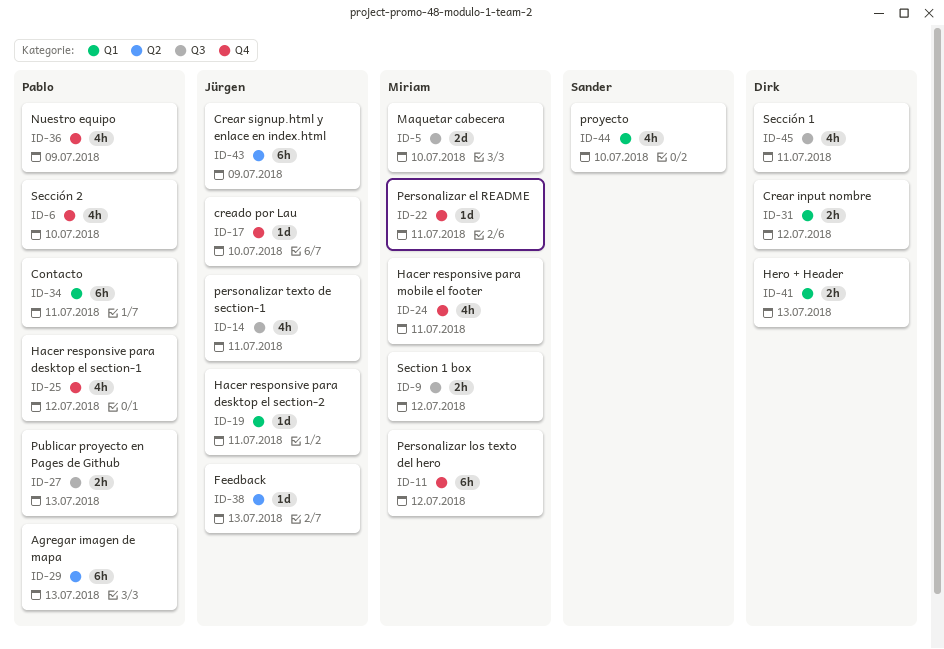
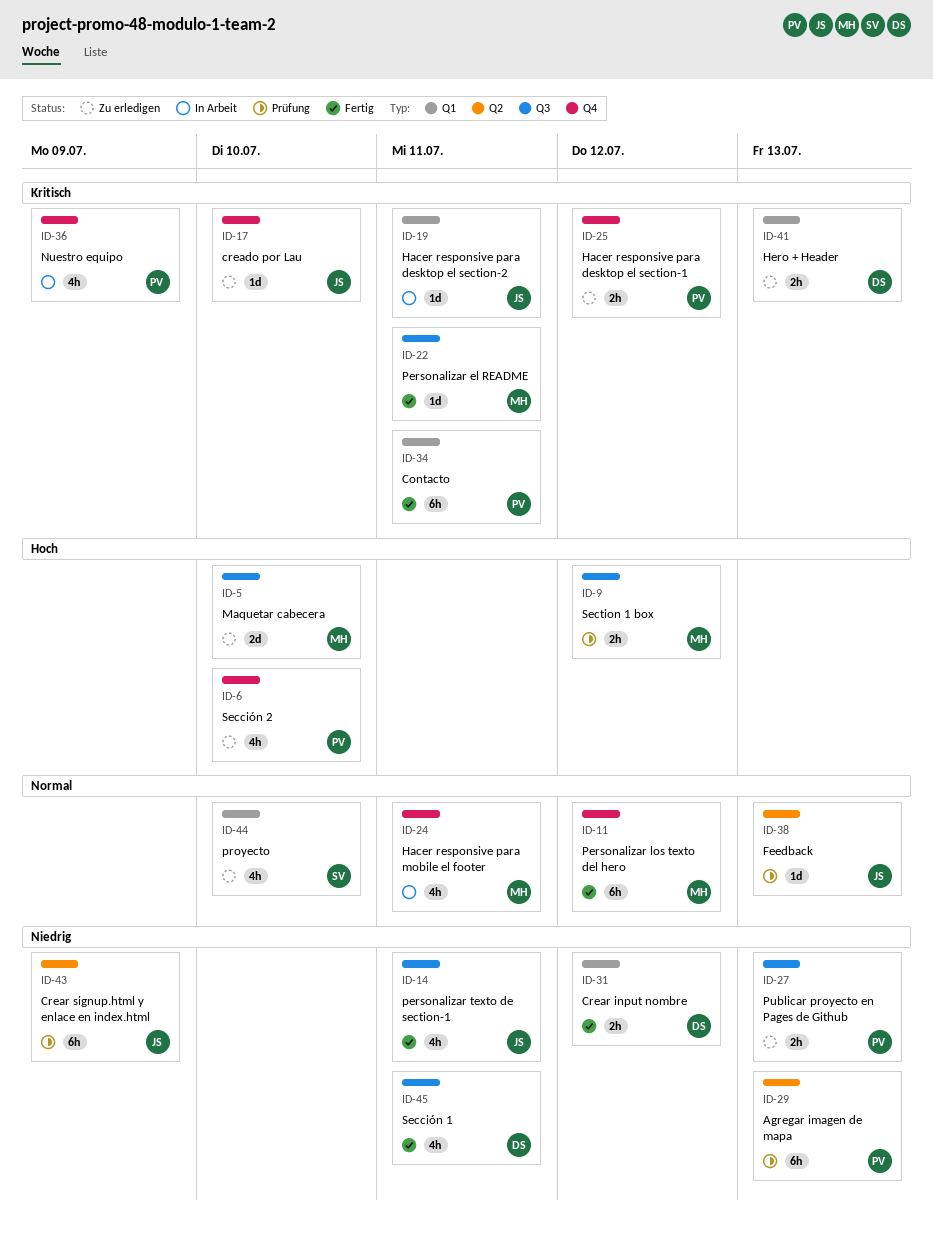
ID-22, label: Q4 -> Q3
ID-25, estimate: 4h -> 2h

